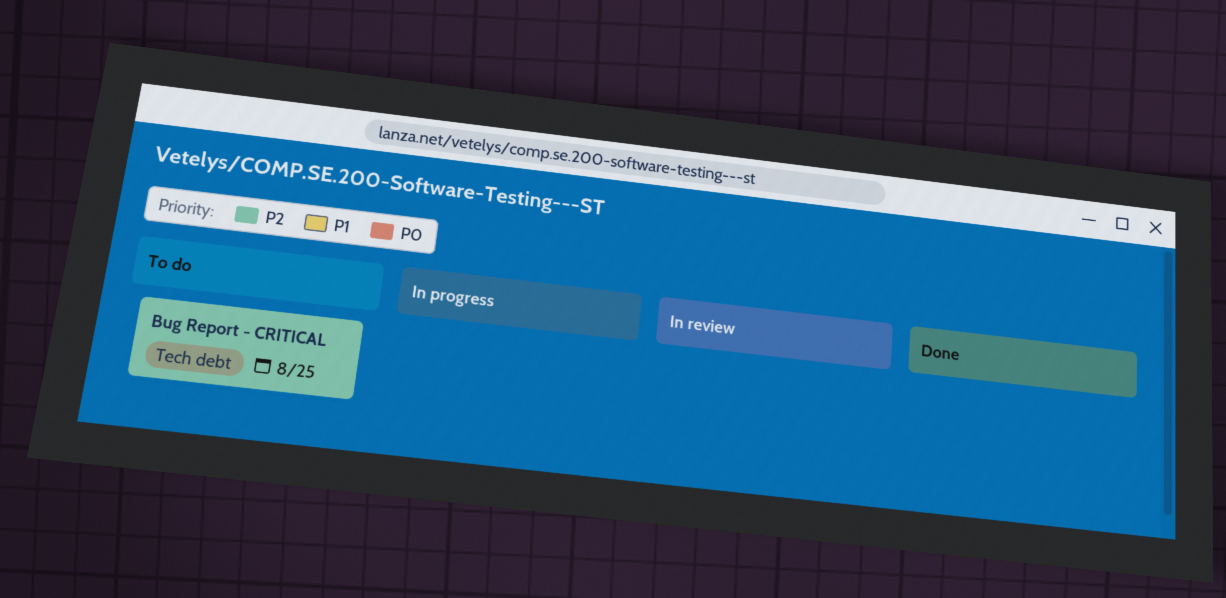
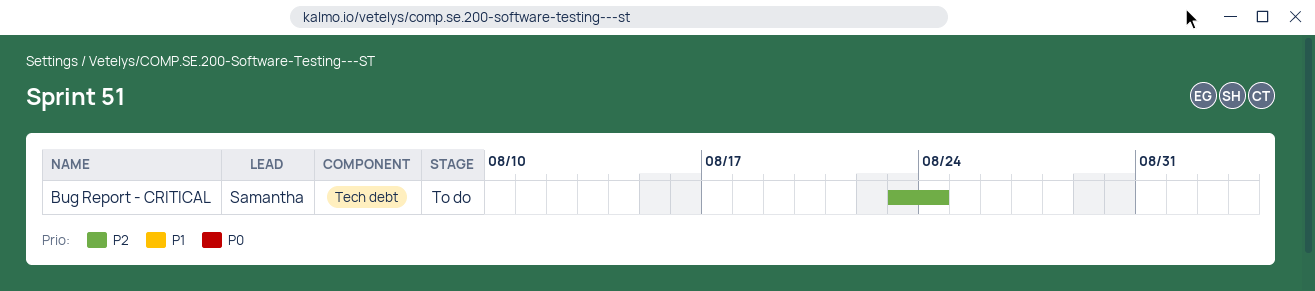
Bug Report - CRITICAL, due: Aug 25 -> Aug 24

